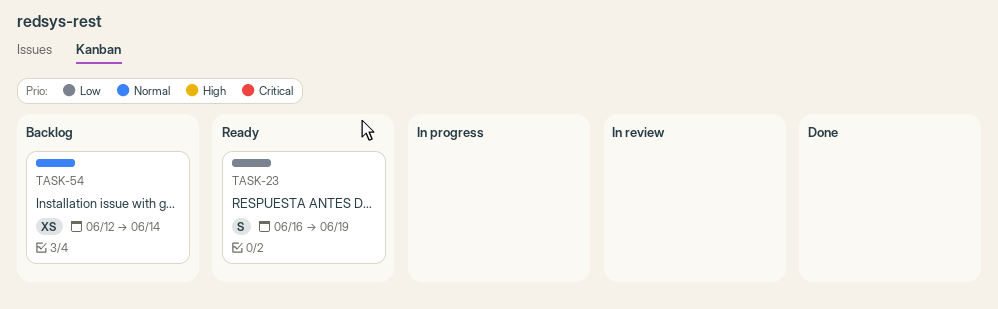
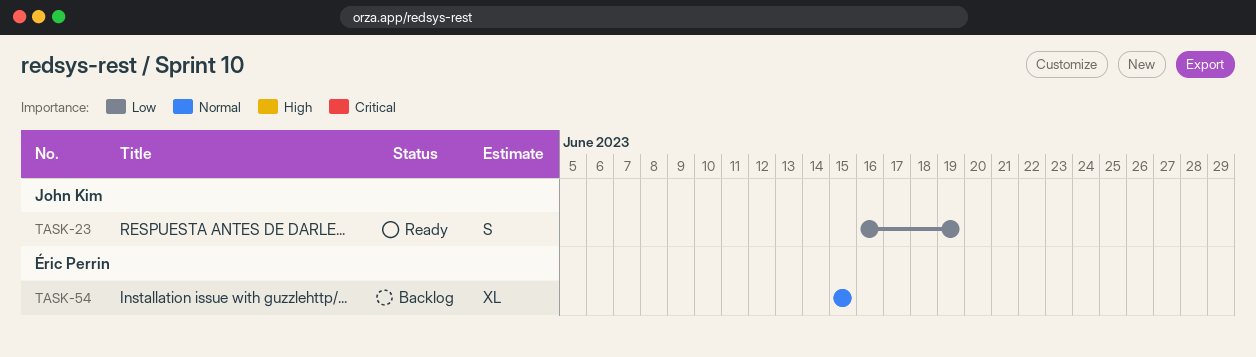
TASK-54, estimate: XS -> XL
TASK-54, start: Jun 12 -> Jun 15
TASK-54, due: Jun 14 -> Jun 15

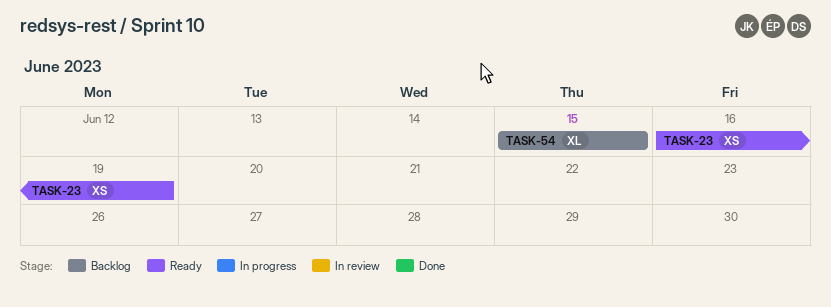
TASK-23, estimate: S -> XS

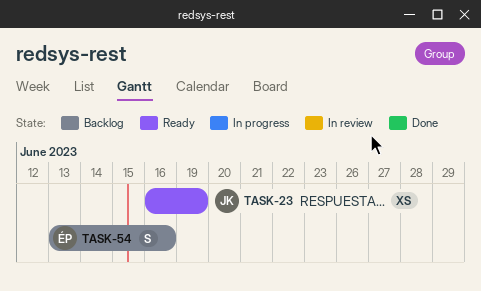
TASK-54, estimate: XL -> S
TASK-54, start: Jun 15 -> Jun 13
TASK-54, due: Jun 15 -> Jun 16

